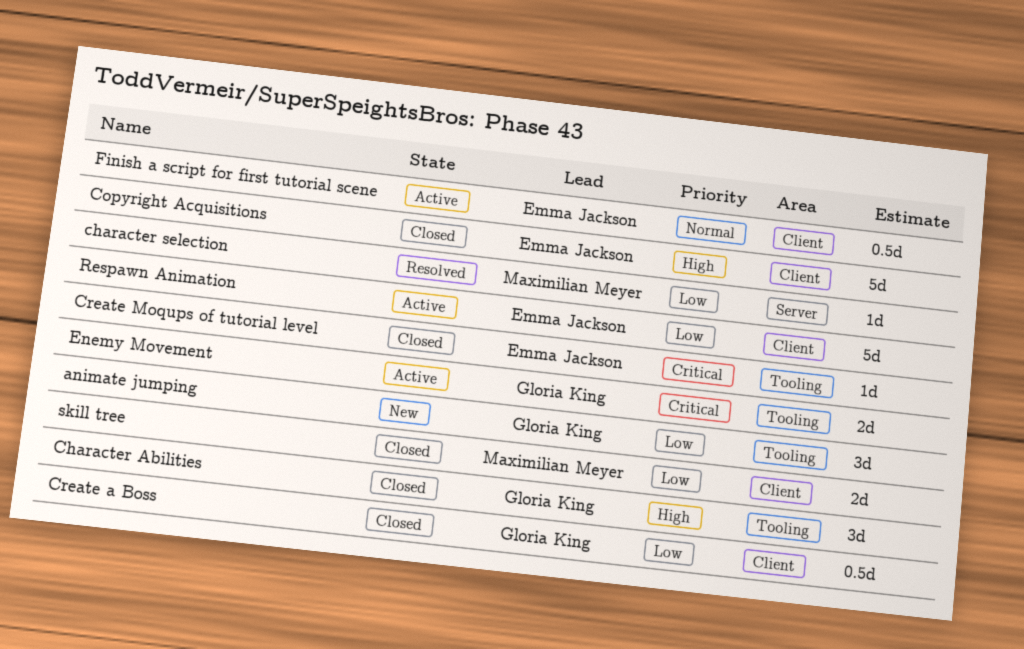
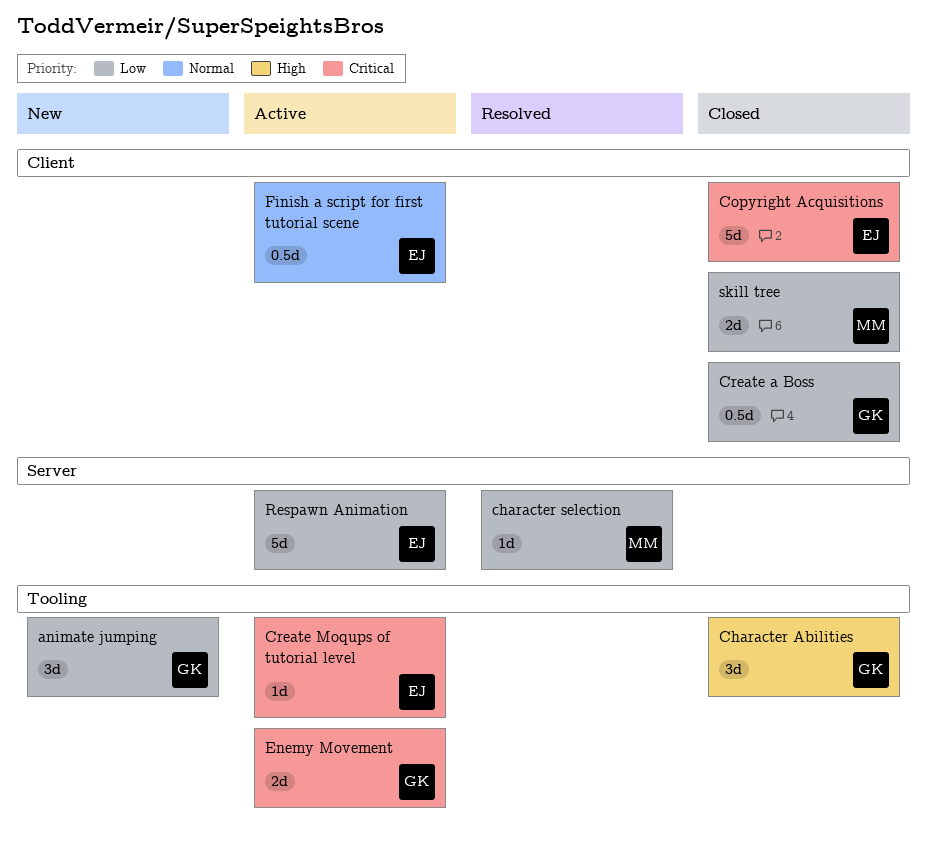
Copyright Acquisitions, priority: High -> Critical
Create Moqups of tutorial level, status: Closed -> Active
Respawn Animation, label: Client -> Server

